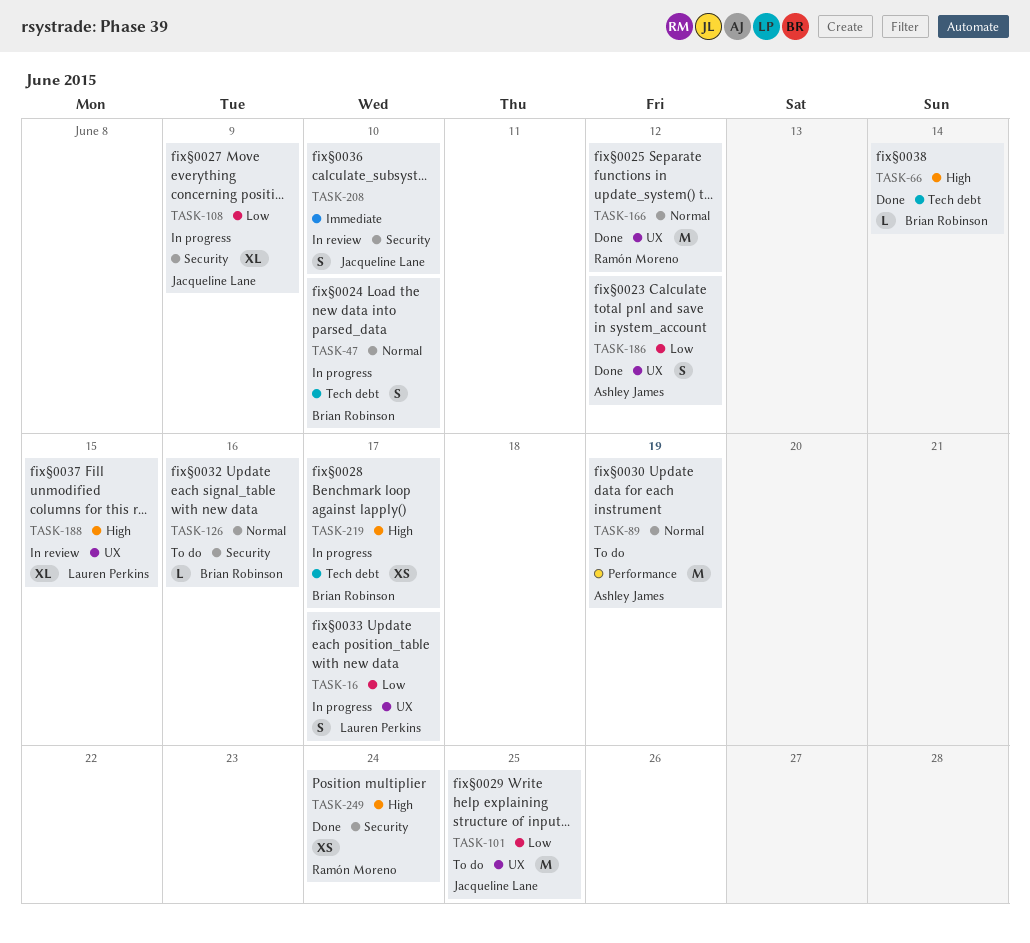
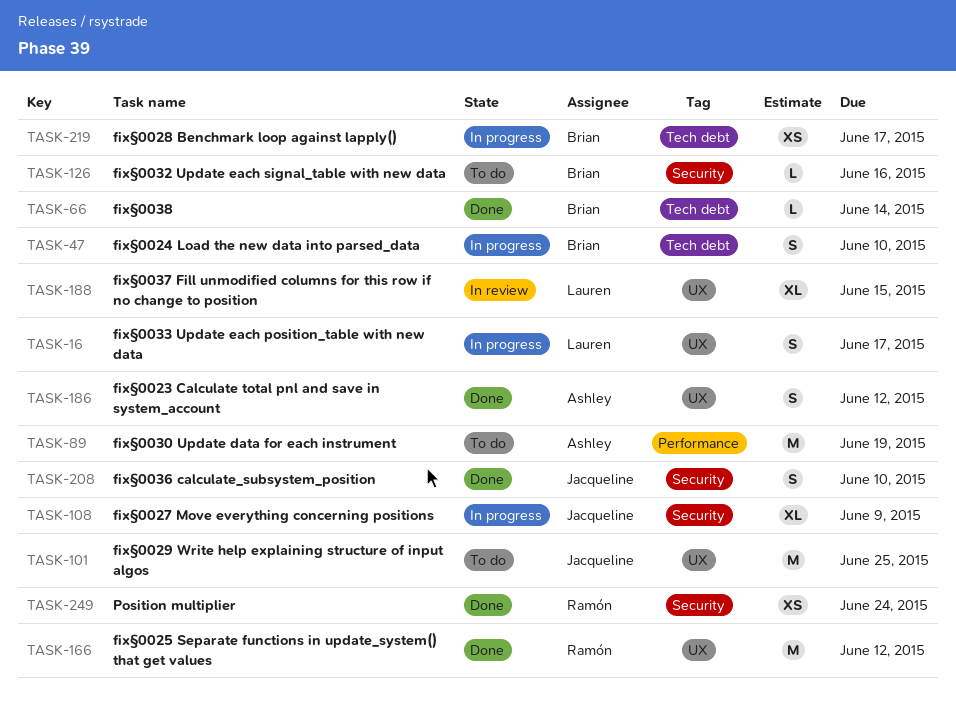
TASK-208, status: In review -> Done

